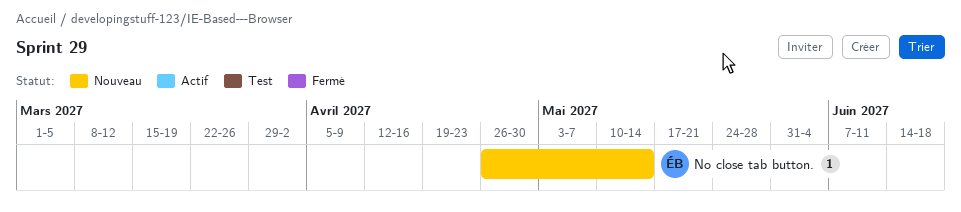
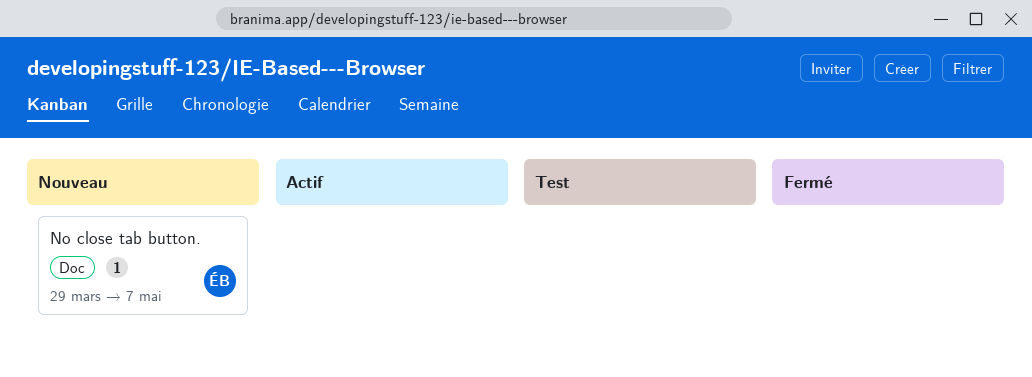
No close tab button., start: Apr 26 -> Mar 29
No close tab button., due: May 14 -> May 7

